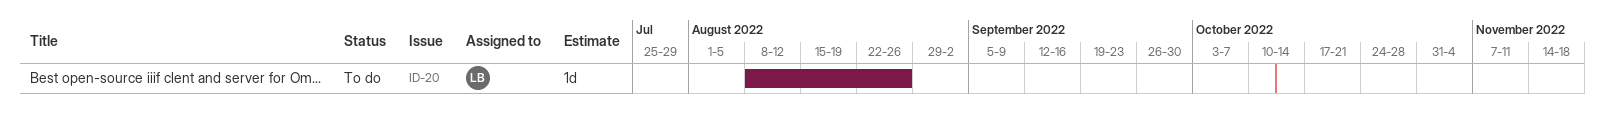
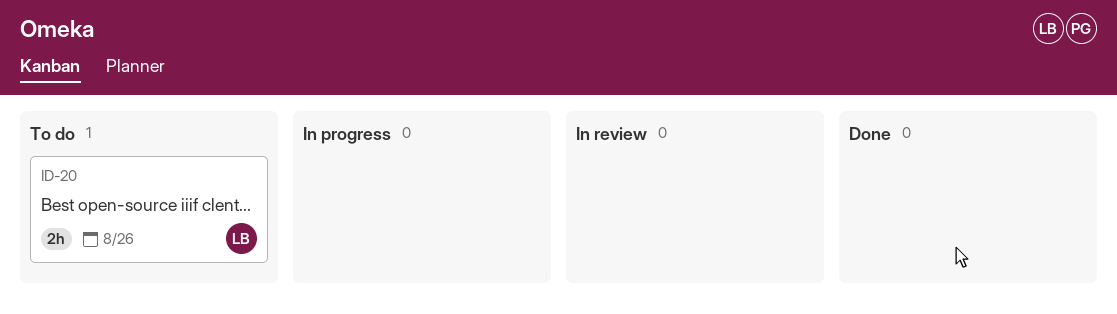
ID-20, estimate: 1d -> 2h

